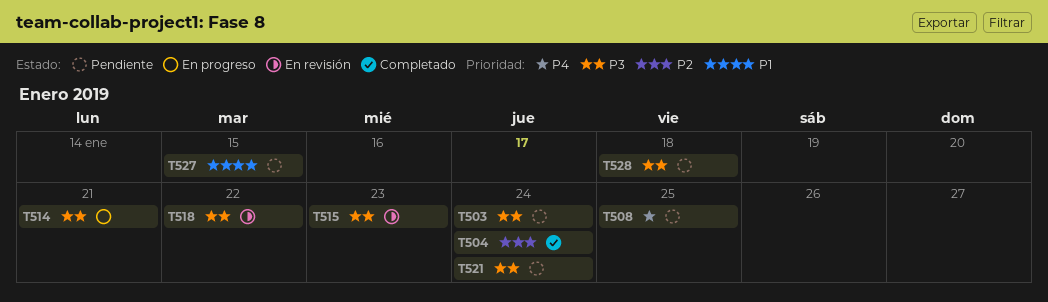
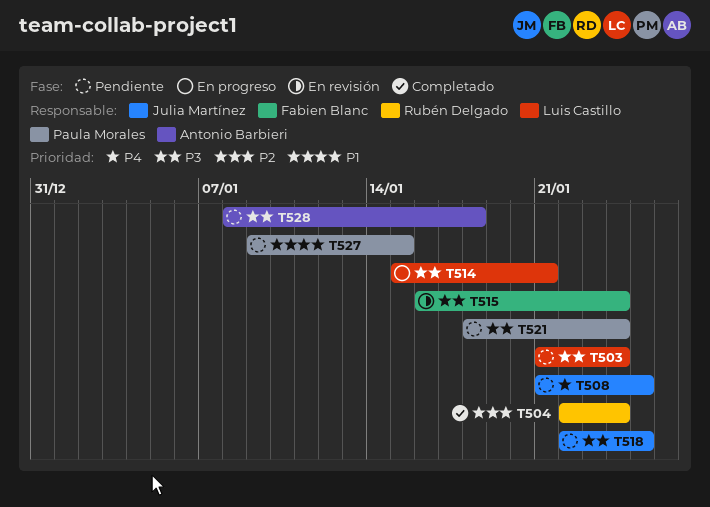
T515, due: Jan 23 -> Jan 24
T518, status: En revisión -> Pendiente
T518, due: Jan 22 -> Jan 25

